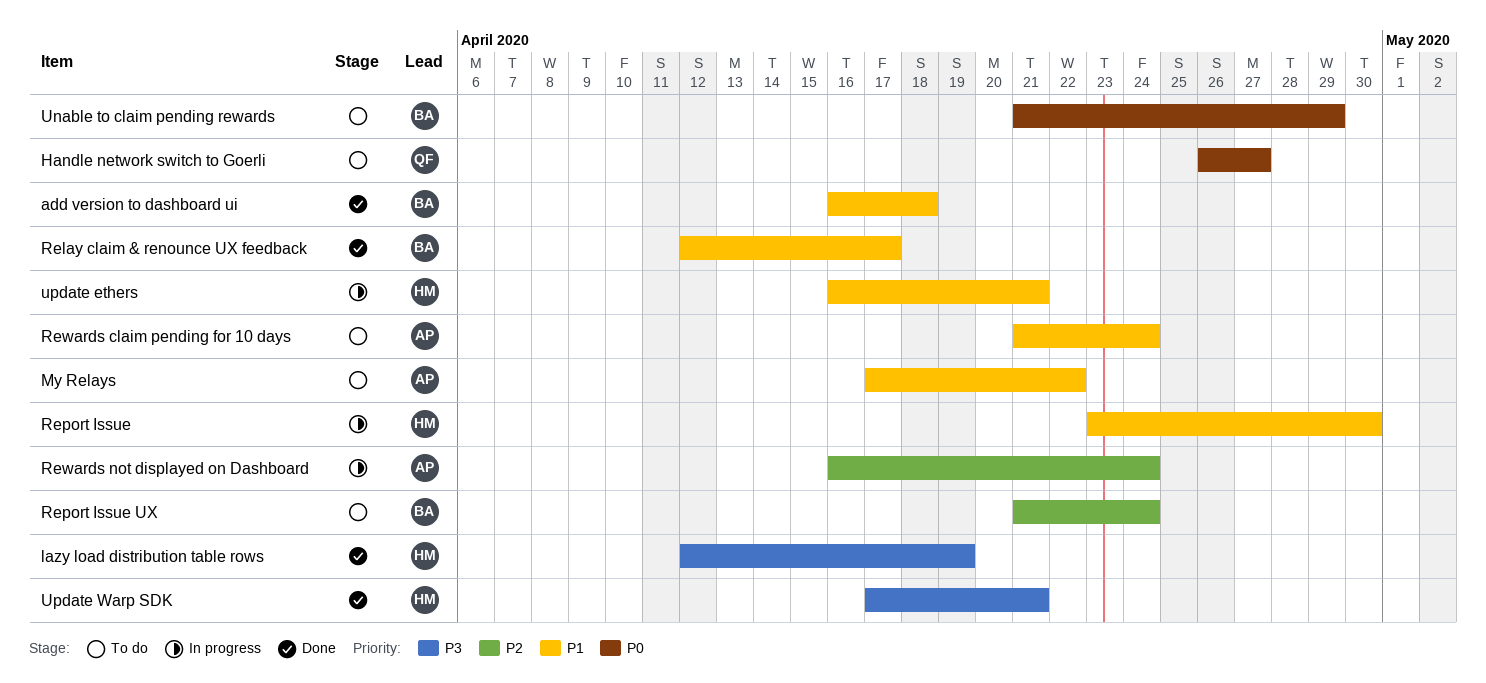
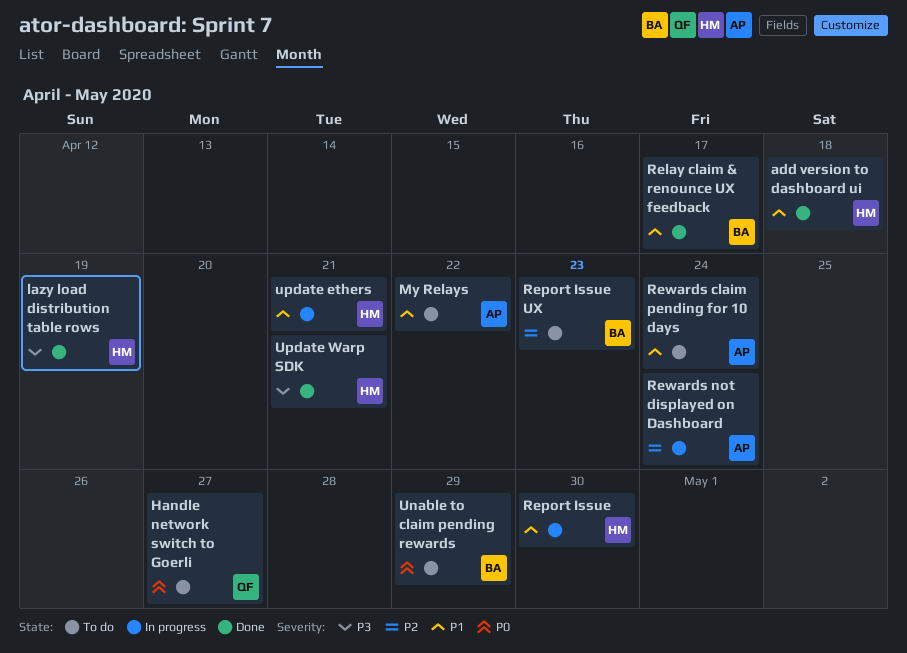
add version to dashboard ui, owner: BA -> HM
Report Issue UX, due: Apr 24 -> Apr 23

